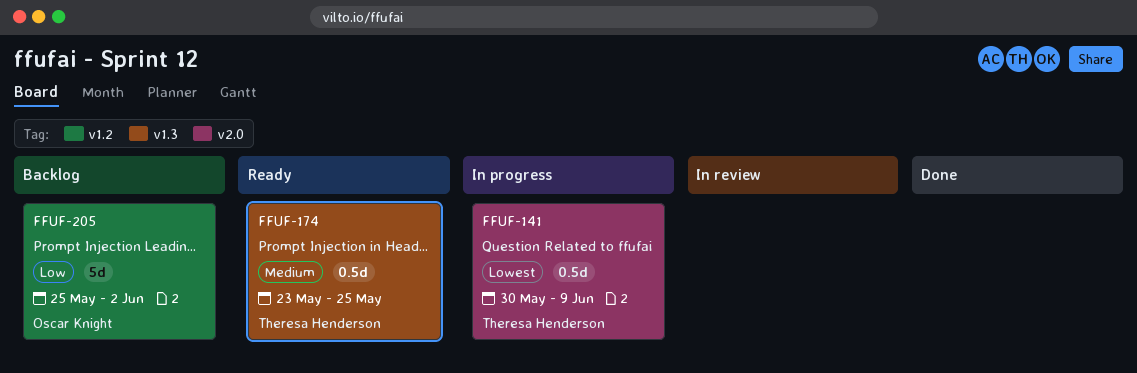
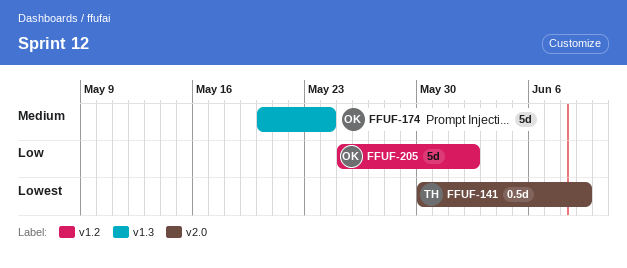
FFUF-174, owner: Theresa Henderson -> Oscar Knight
FFUF-174, estimate: 0.5d -> 5d
FFUF-174, start: May 23 -> May 20
FFUF-174, due: May 25 -> May 24

